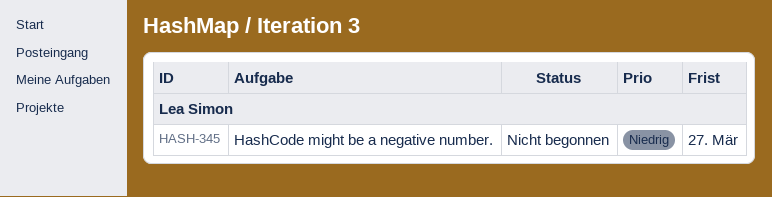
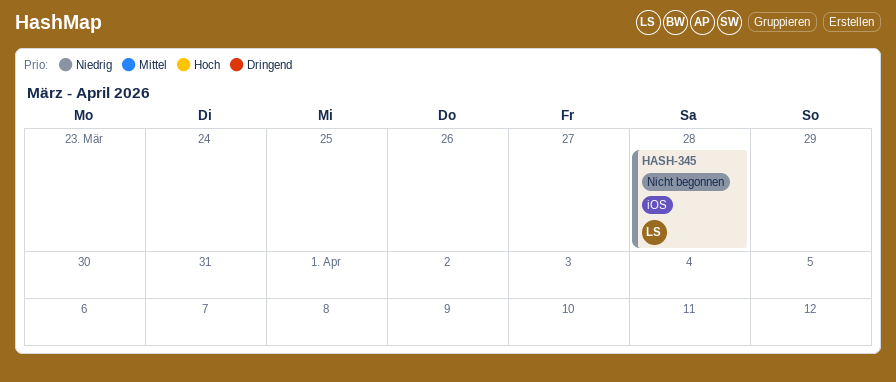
HASH-345, due: Mar 27 -> Mar 28

